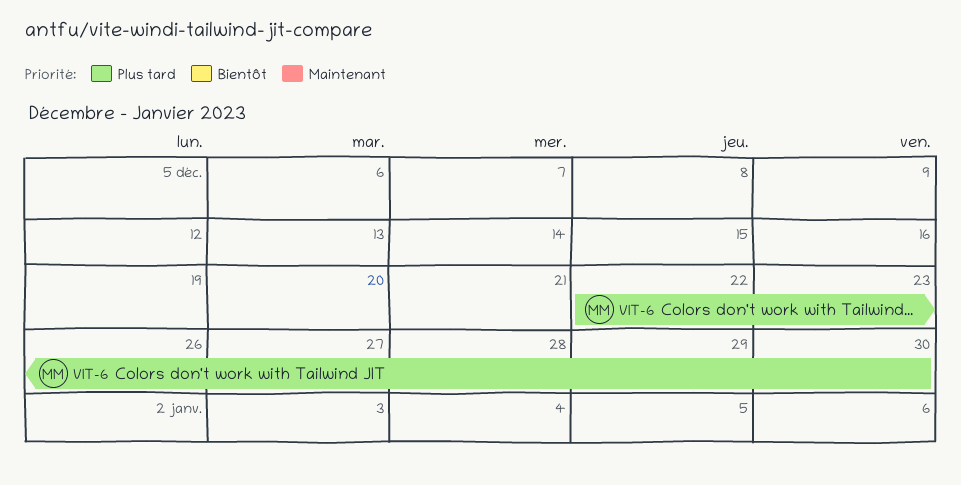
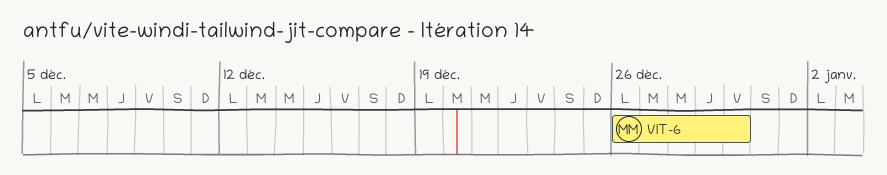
VIT-6, start: Dec 22 -> Dec 26

